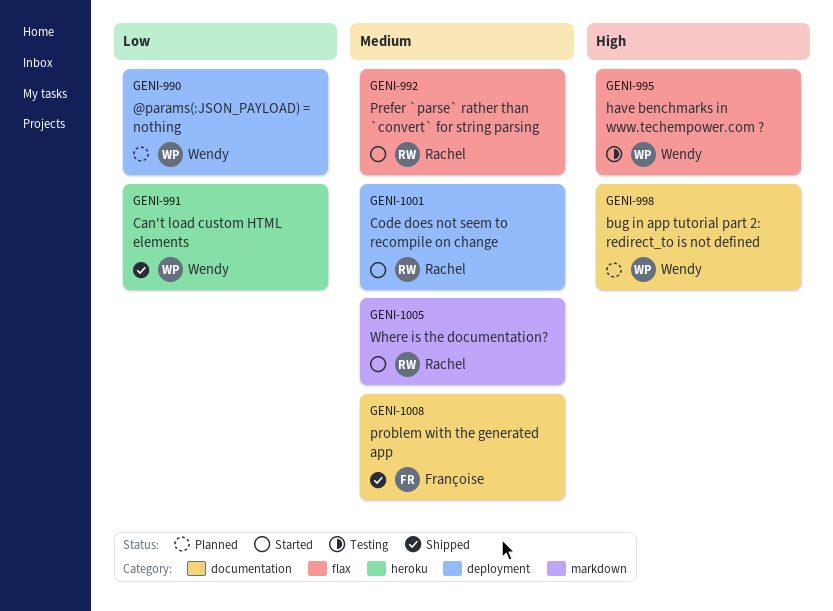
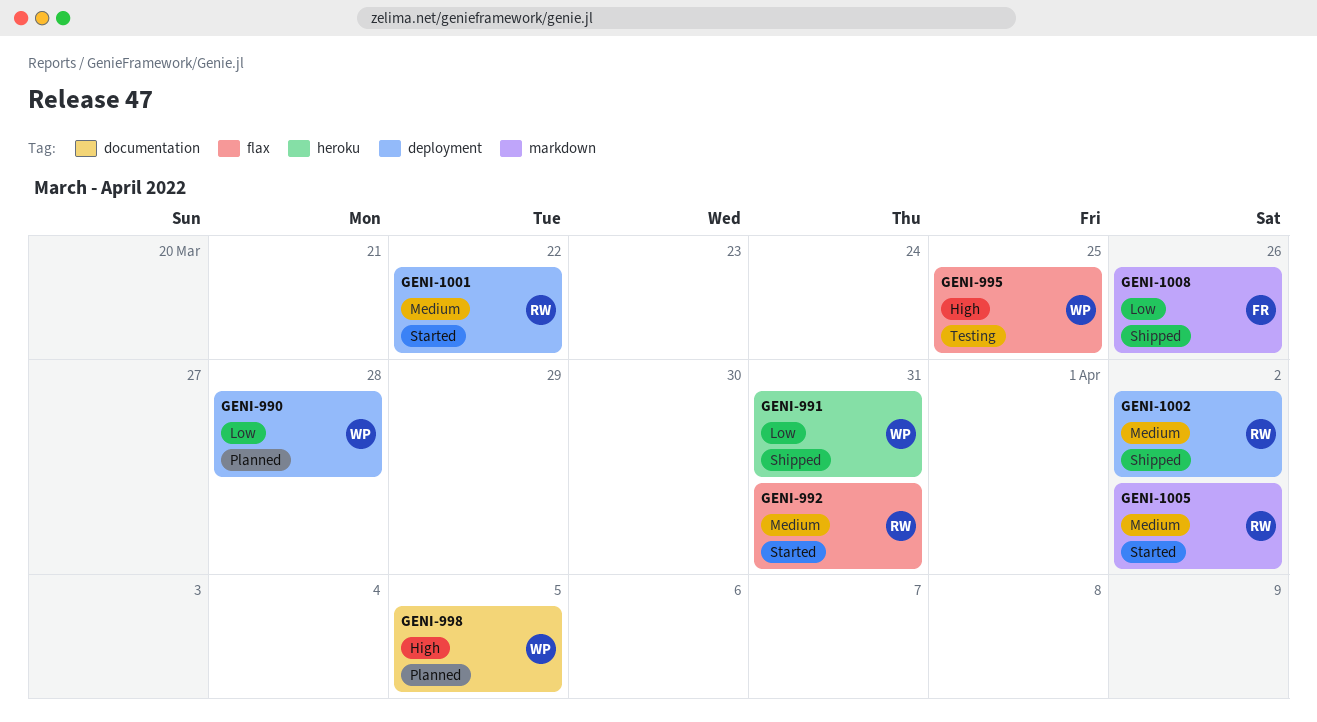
GENI-1002: none -> present
GENI-1008, priority: Medium -> Low
GENI-1008, label: documentation -> markdown

